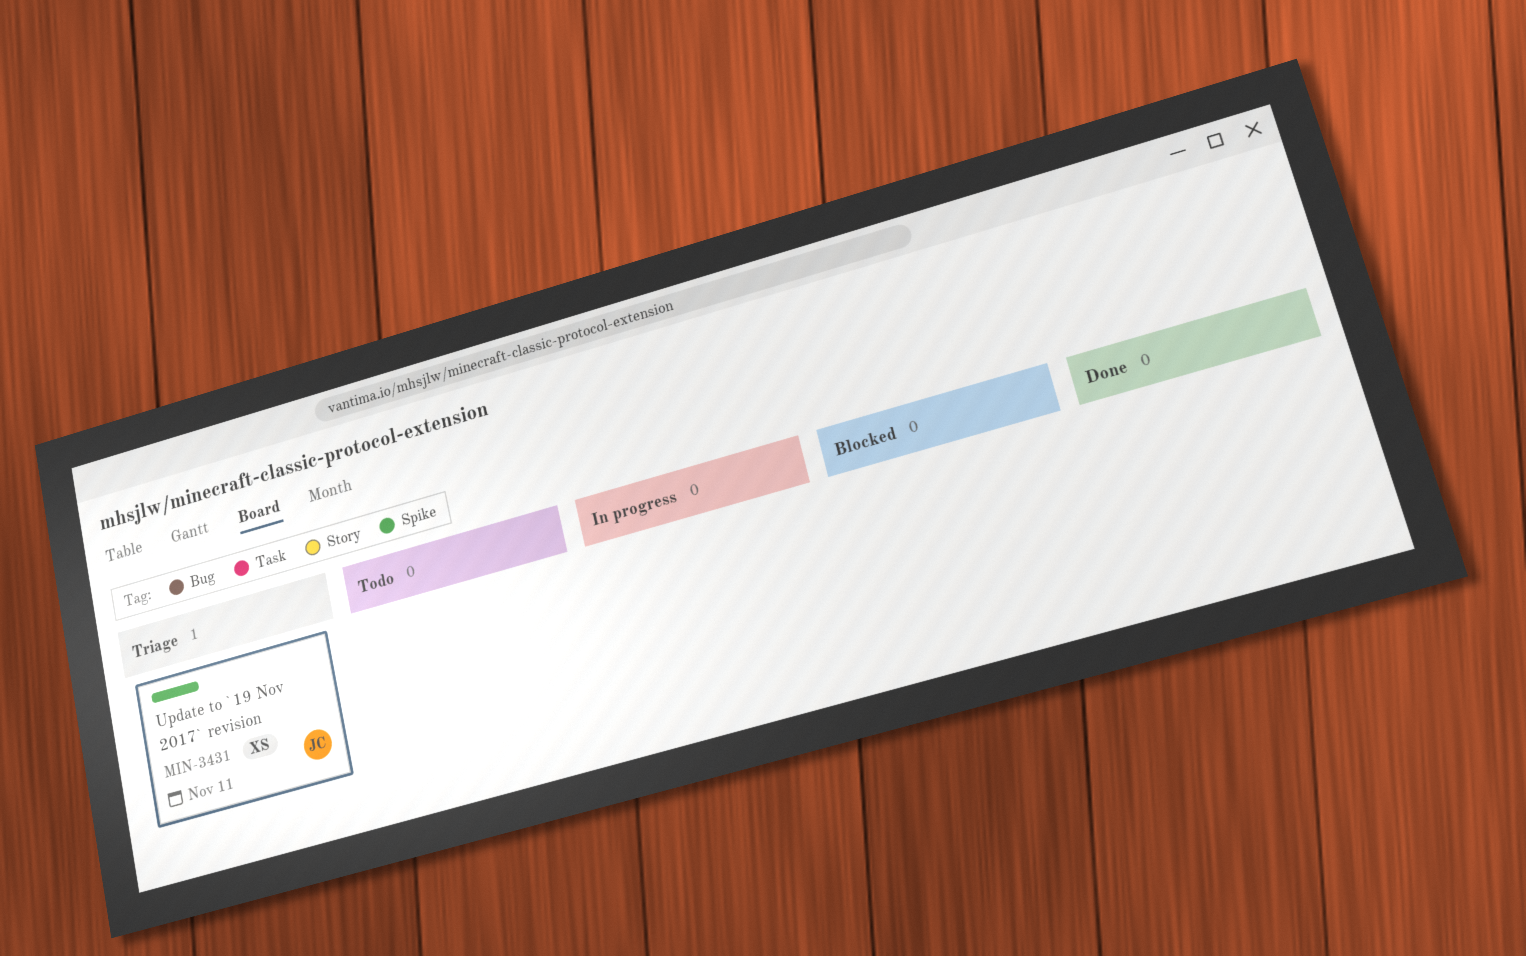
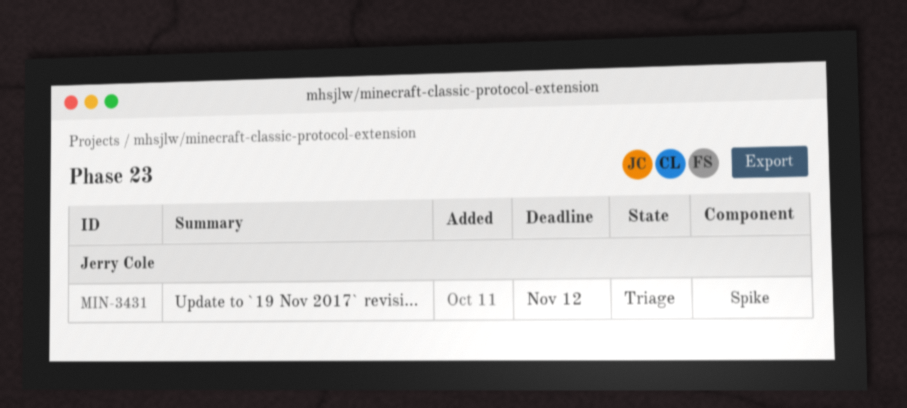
MIN-3431, due: Nov 11 -> Nov 12

